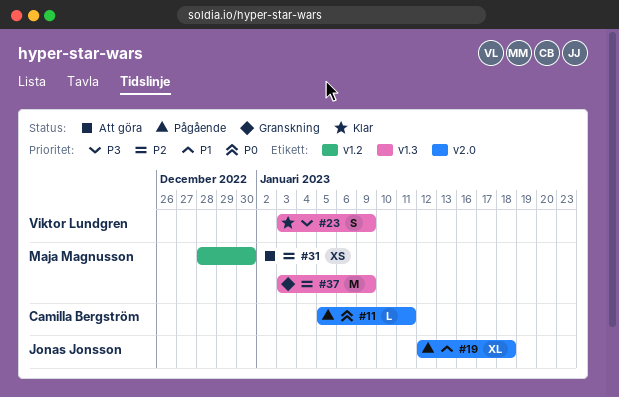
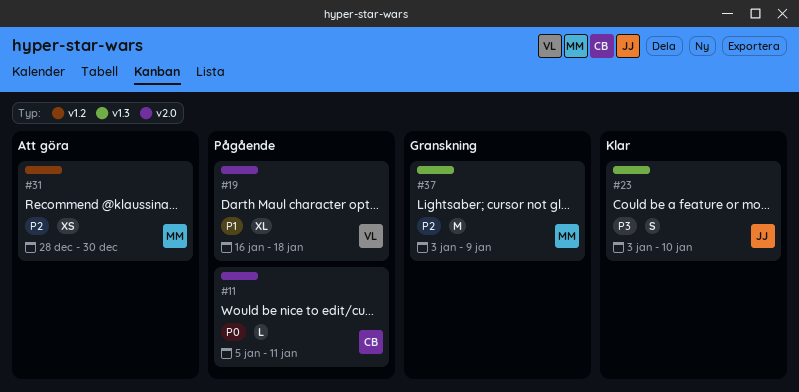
#19, owner: Jonas Jonsson -> Viktor Lundgren
#19, start: Jan 12 -> Jan 16
#23, owner: Viktor Lundgren -> Jonas Jonsson
#23, due: Jan 9 -> Jan 10

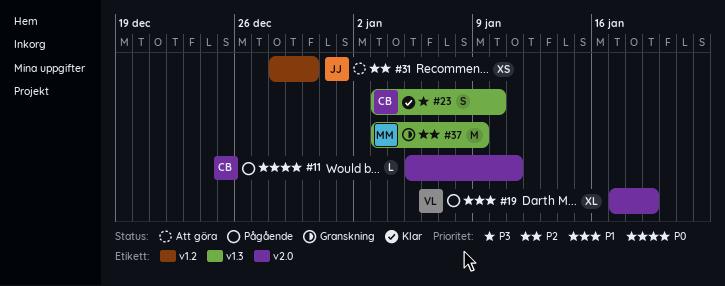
#19, start: Jan 16 -> Jan 17
#19, due: Jan 18 -> Jan 19
#23, owner: JJ -> CB
#31, owner: MM -> JJ

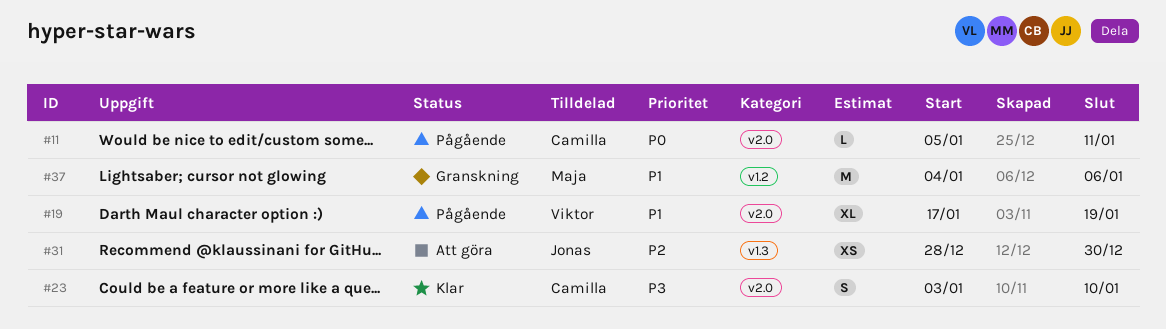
#23, label: v1.3 -> v2.0
#31, label: v1.2 -> v1.3
#37, priority: P2 -> P1
#37, label: v1.3 -> v1.2
#37, start: Jan 3 -> Jan 4
#37, due: Jan 9 -> Jan 6

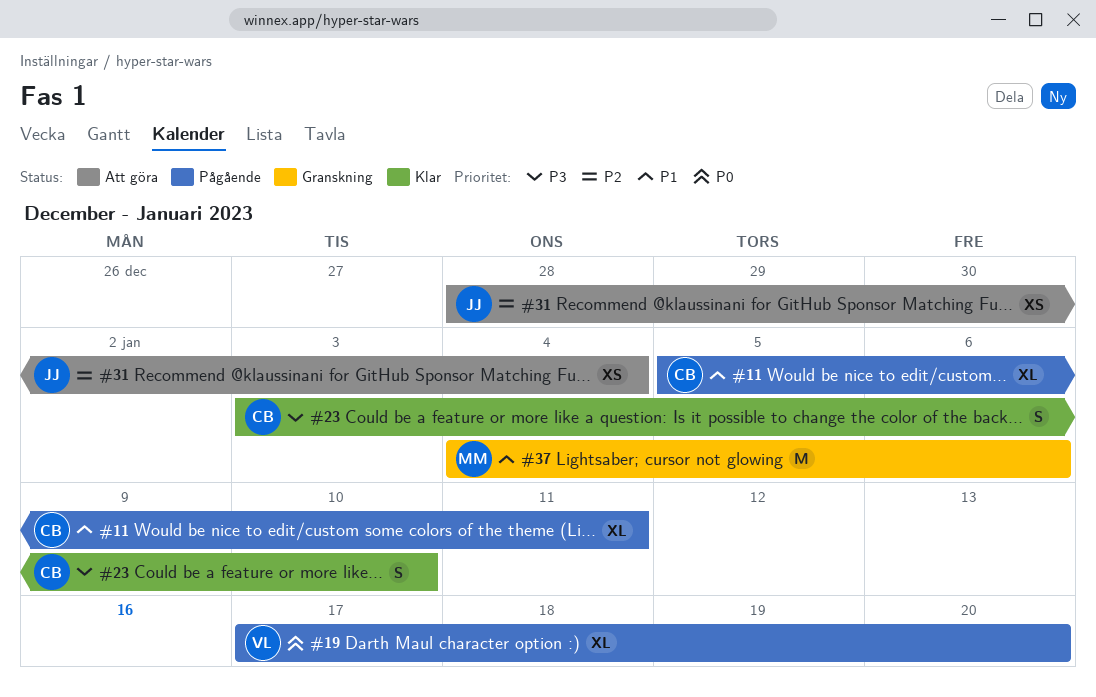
#11, priority: P0 -> P1
#11, estimate: L -> XL
#19, priority: P1 -> P0
#19, due: Jan 19 -> Jan 20
#31, due: Dec 30 -> Jan 4

